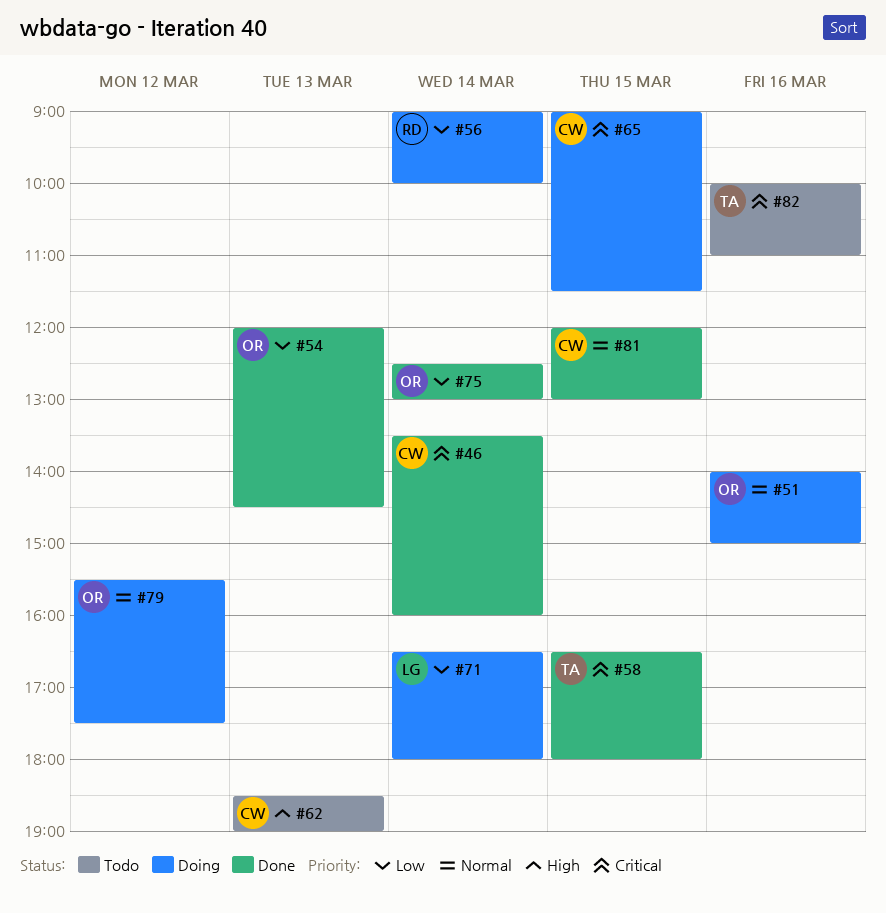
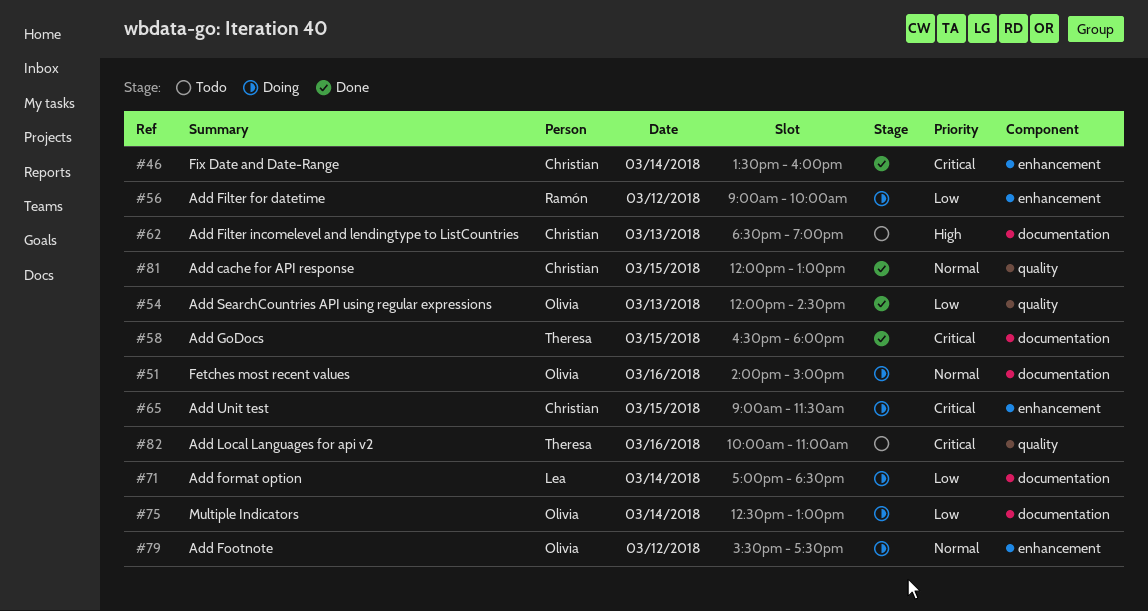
#56, day: Mar 14 -> Mar 12
#71, begins: 16:30 -> 17:00
#71, ends: 18:00 -> 18:30
#75, status: Done -> Doing

